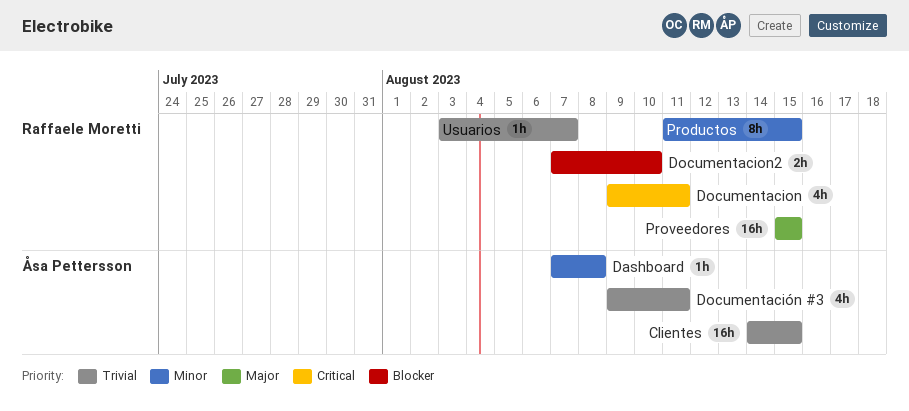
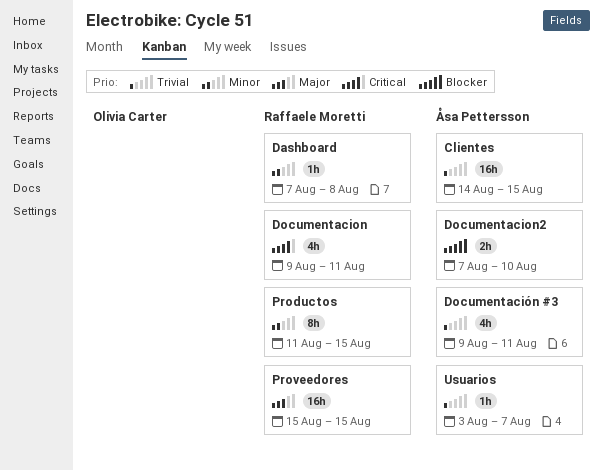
Dashboard, owner: Åsa Pettersson -> Raffaele Moretti
Documentacion2, owner: Raffaele Moretti -> Åsa Pettersson
Usuarios, owner: Raffaele Moretti -> Åsa Pettersson

